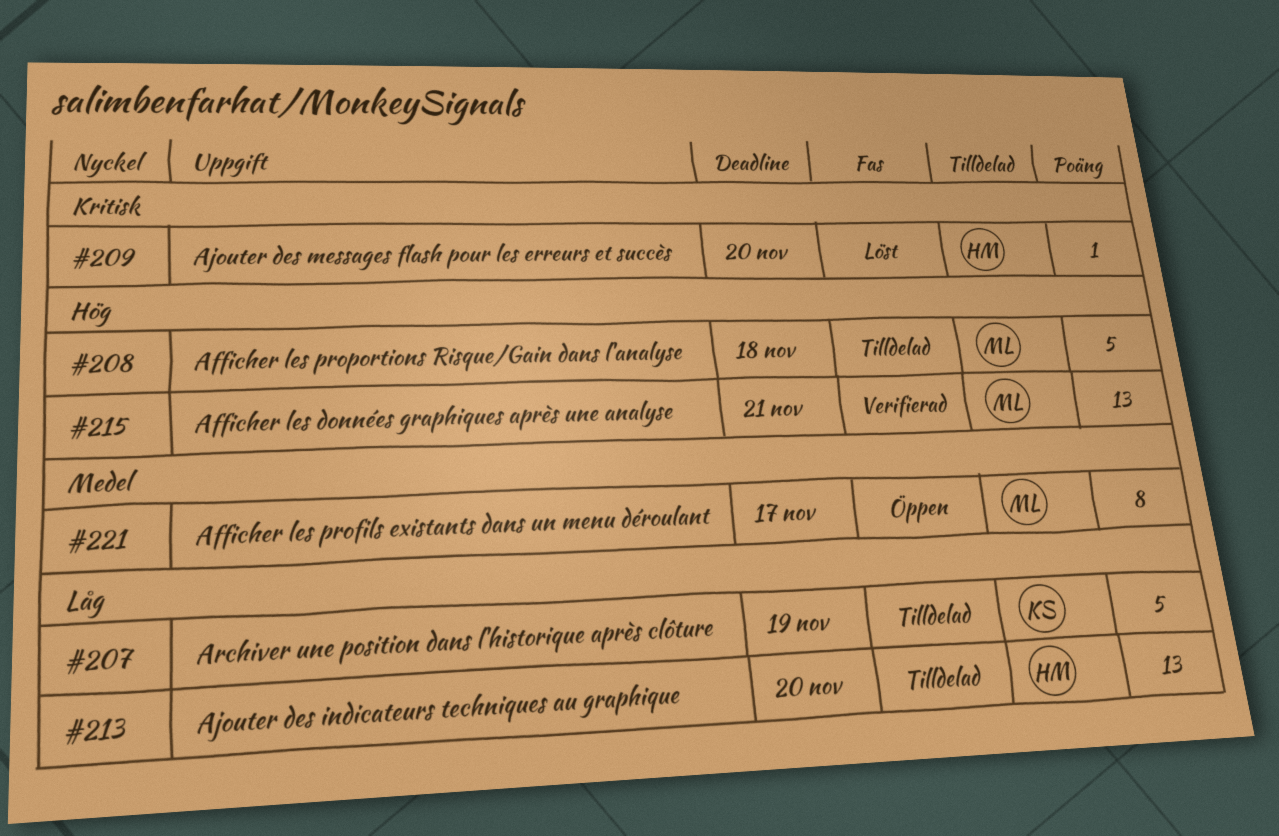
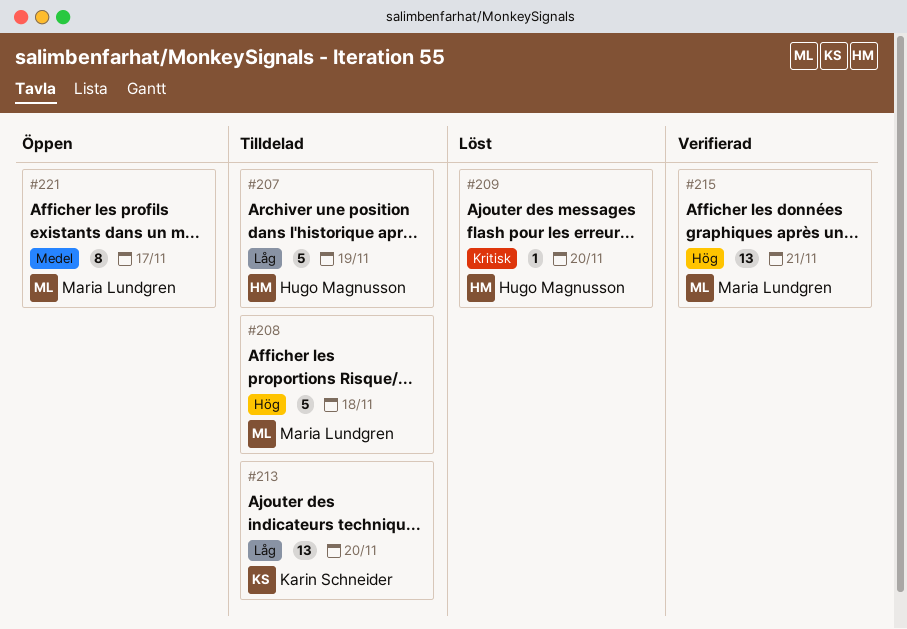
#207, owner: Karin Schneider -> Hugo Magnusson
#213, owner: Hugo Magnusson -> Karin Schneider

